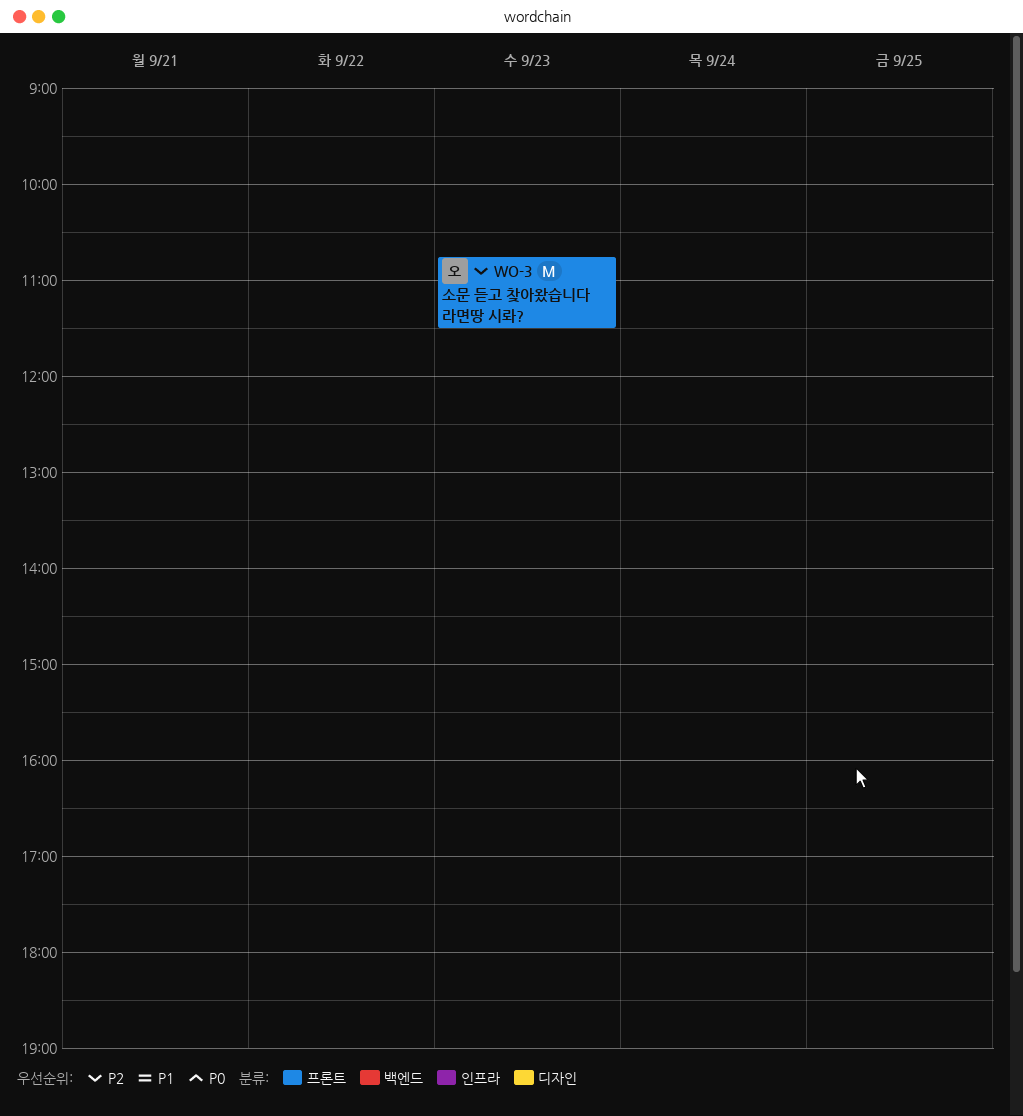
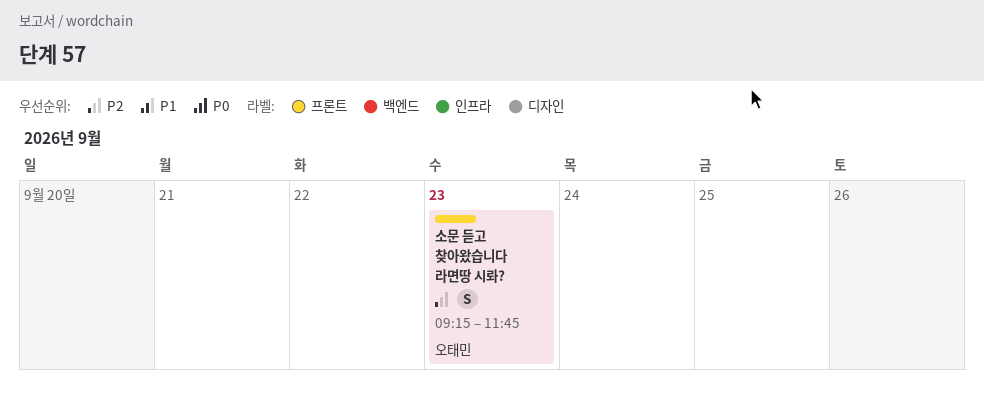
소문 듣고 찾아왔습니다 라면땅 시롸?, estimate: M -> S
소문 듣고 찾아왔습니다 라면땅 시롸?, begins: 10:45 -> 09:15
소문 듣고 찾아왔습니다 라면땅 시롸?, ends: 11:30 -> 11:45

